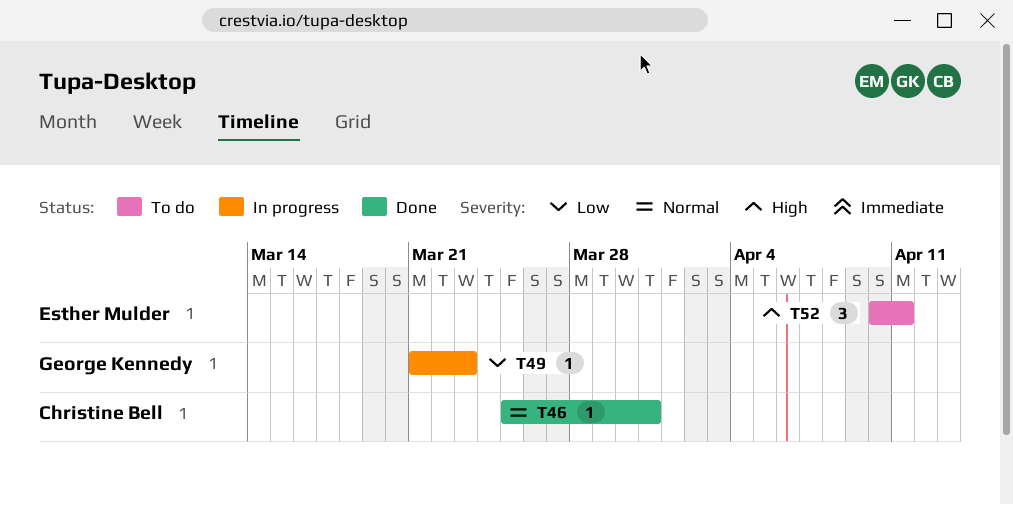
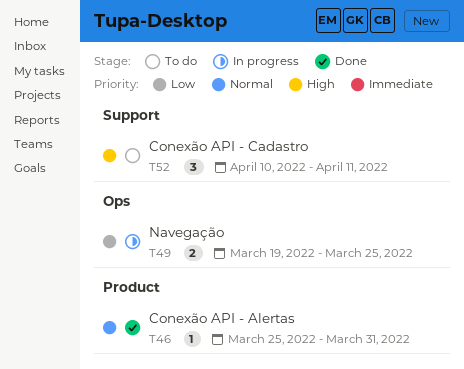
T49, estimate: 1 -> 2
T49, start: Mar 21 -> Mar 19
T49, due: Mar 23 -> Mar 25

